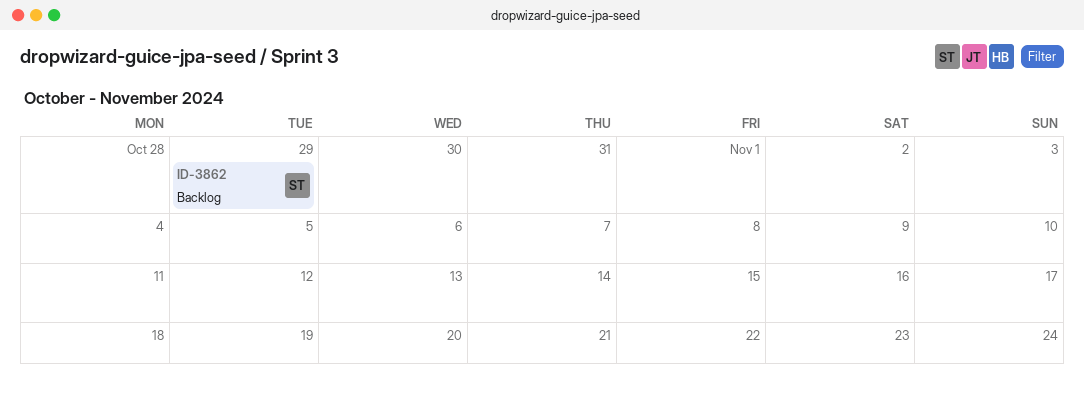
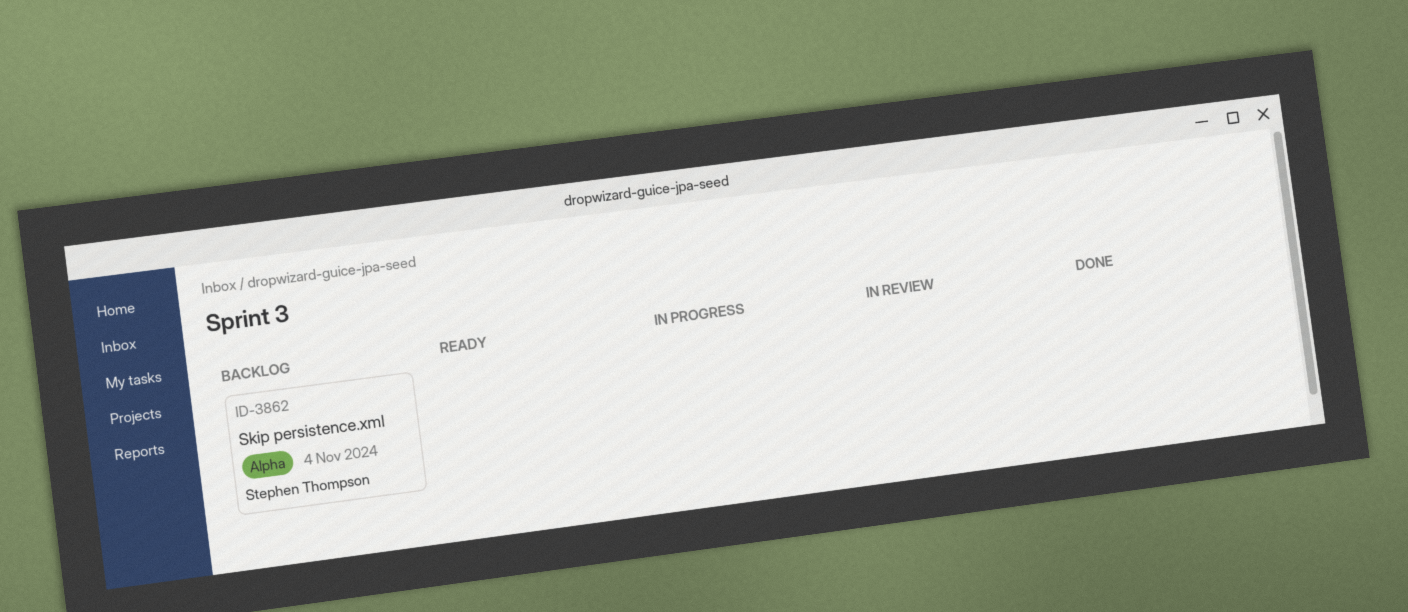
ID-3862, due: Oct 29 -> Nov 4

